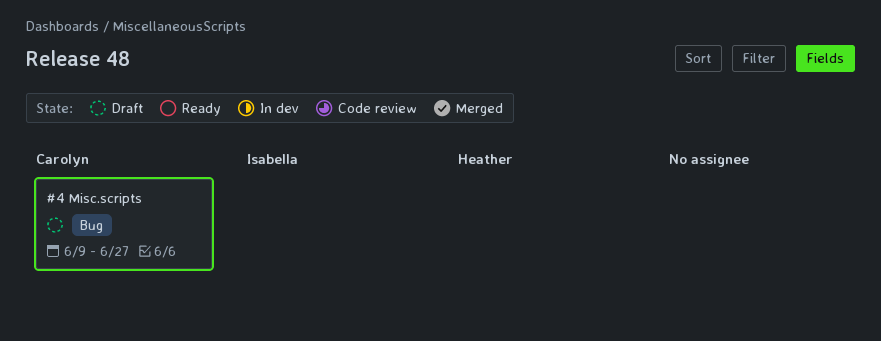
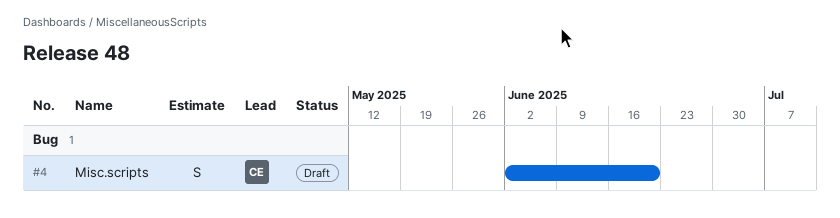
#4, start: Jun 9 -> Jun 2
#4, due: Jun 27 -> Jun 20

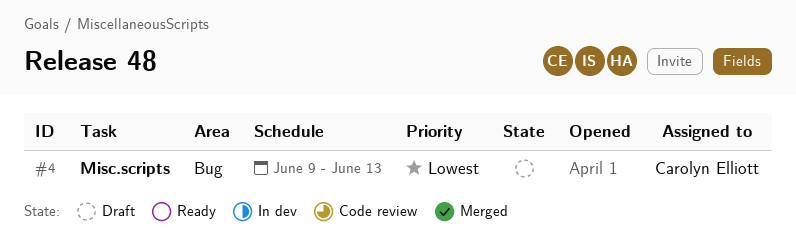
#4, start: Jun 2 -> Jun 9
#4, due: Jun 20 -> Jun 13

